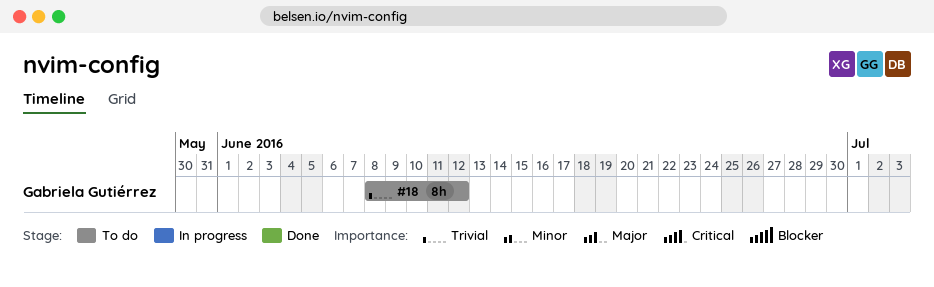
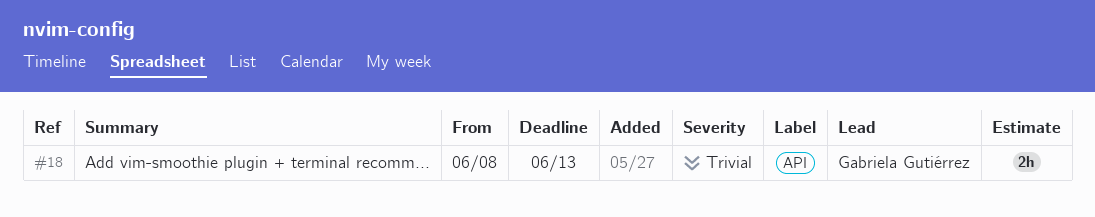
#18, estimate: 8h -> 2h
#18, due: Jun 12 -> Jun 13

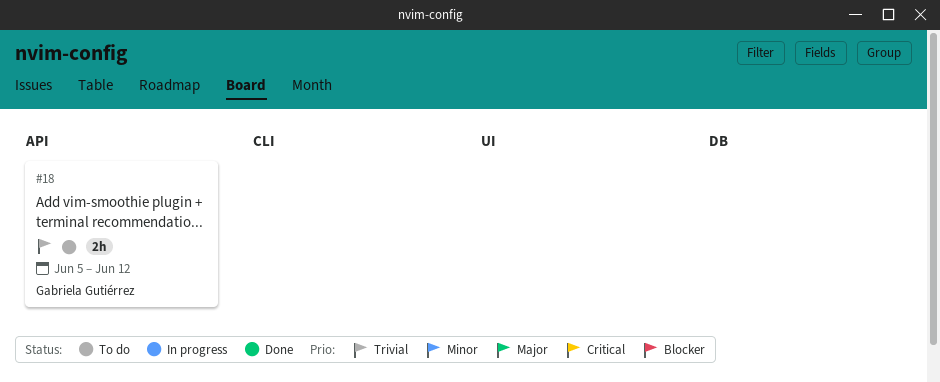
#18, start: Jun 8 -> Jun 5
#18, due: Jun 13 -> Jun 12

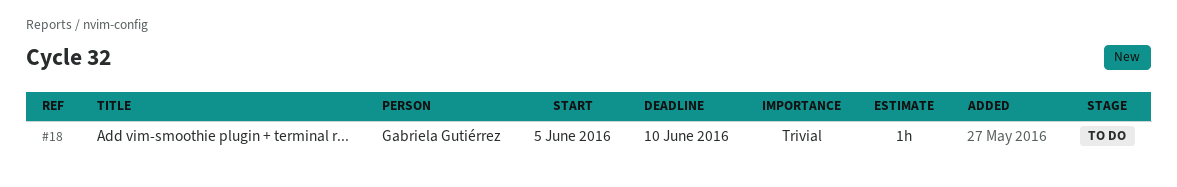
#18, estimate: 2h -> 1h
#18, due: Jun 12 -> Jun 10

